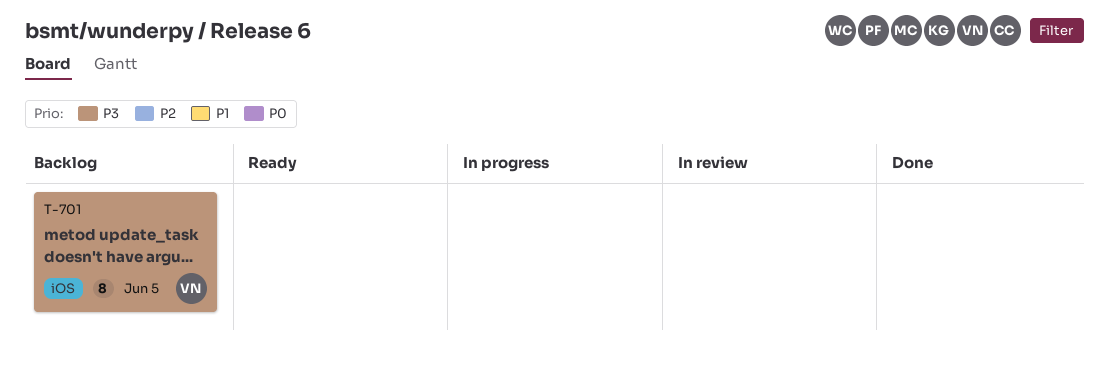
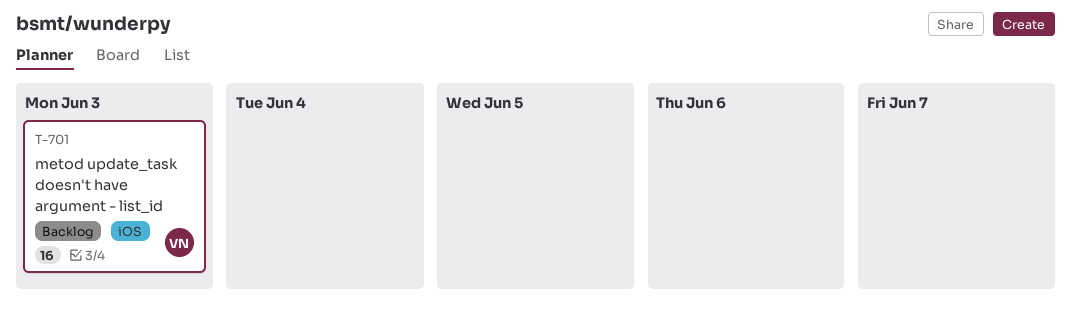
T-701, estimate: 8 -> 16
T-701, due: Jun 5 -> Jun 3

